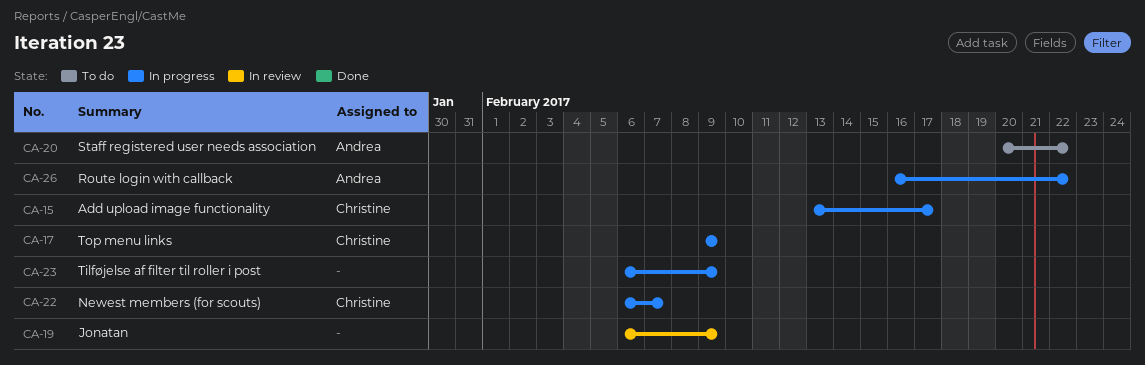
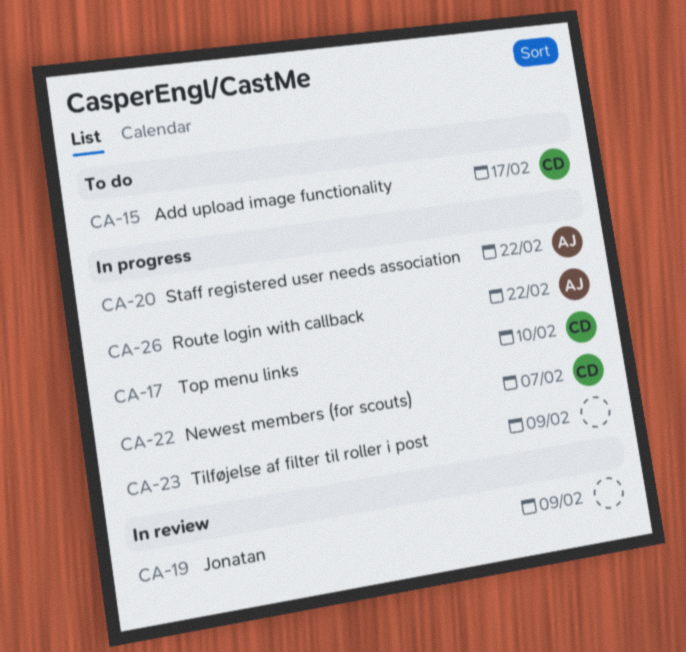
CA-15, status: In progress -> To do
CA-17, due: Feb 9 -> Feb 10
CA-20, status: To do -> In progress

